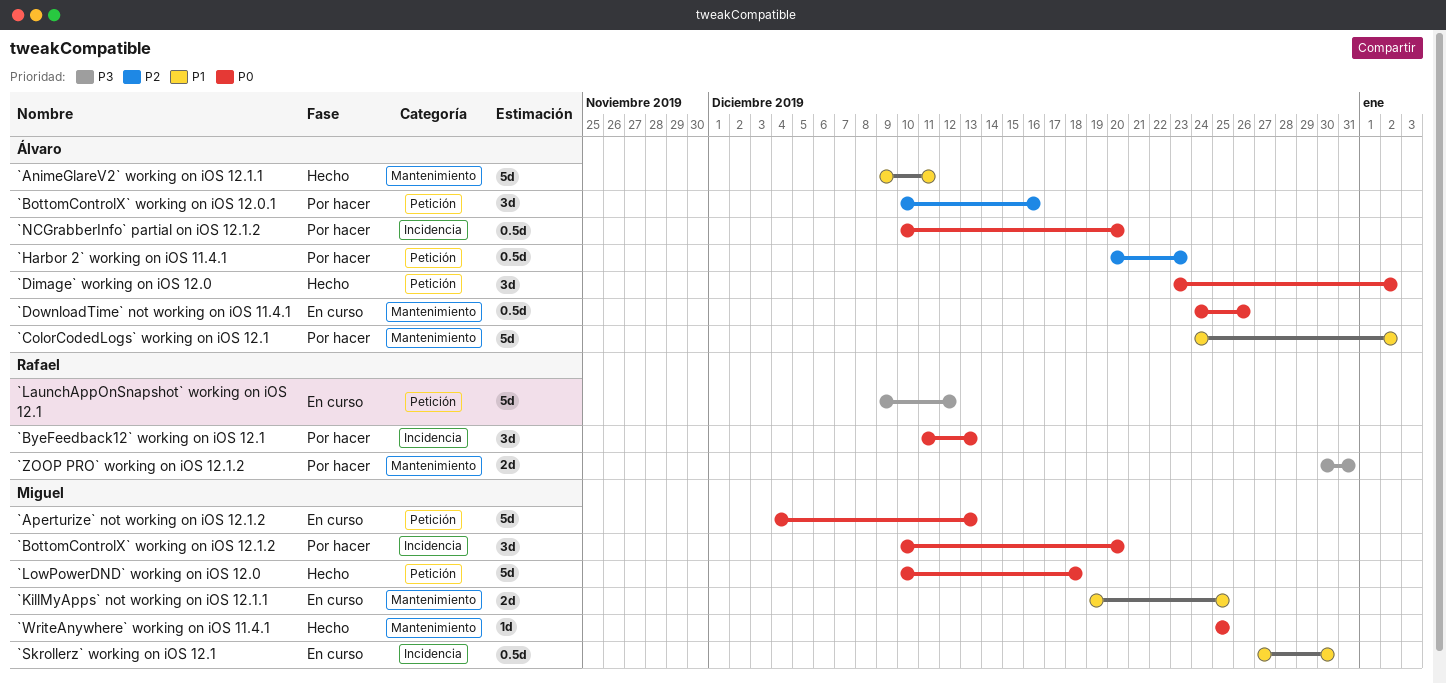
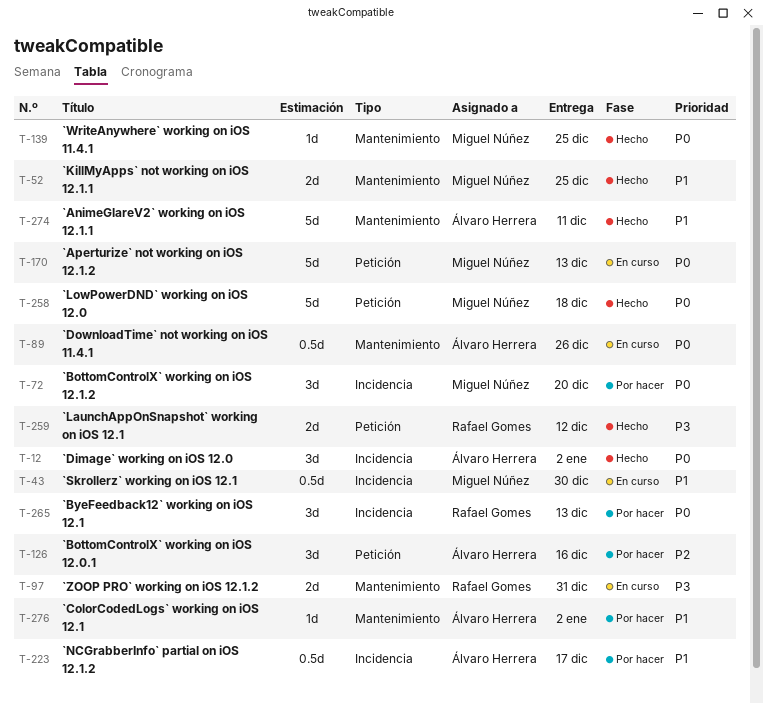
`ColorCodedLogs` working on iOS 12.1, estimate: 5d -> 1d
`Dimage` working on iOS 12.0, label: Petición -> Incidencia
`Harbor 2` working on iOS 11.4.1: present -> none
`KillMyApps` not working on iOS 12.1.1, status: En curso -> Hecho
`LaunchAppOnSnapshot` working on iOS 12.1, status: En curso -> Hecho
`LaunchAppOnSnapshot` working on iOS 12.1, estimate: 5d -> 2d
`NCGrabberInfo` partial on iOS 12.1.2, priority: P0 -> P1
`NCGrabberInfo` partial on iOS 12.1.2, due: Dec 20 -> Dec 17
`ZOOP PRO` working on iOS 12.1.2, status: Por hacer -> En curso

